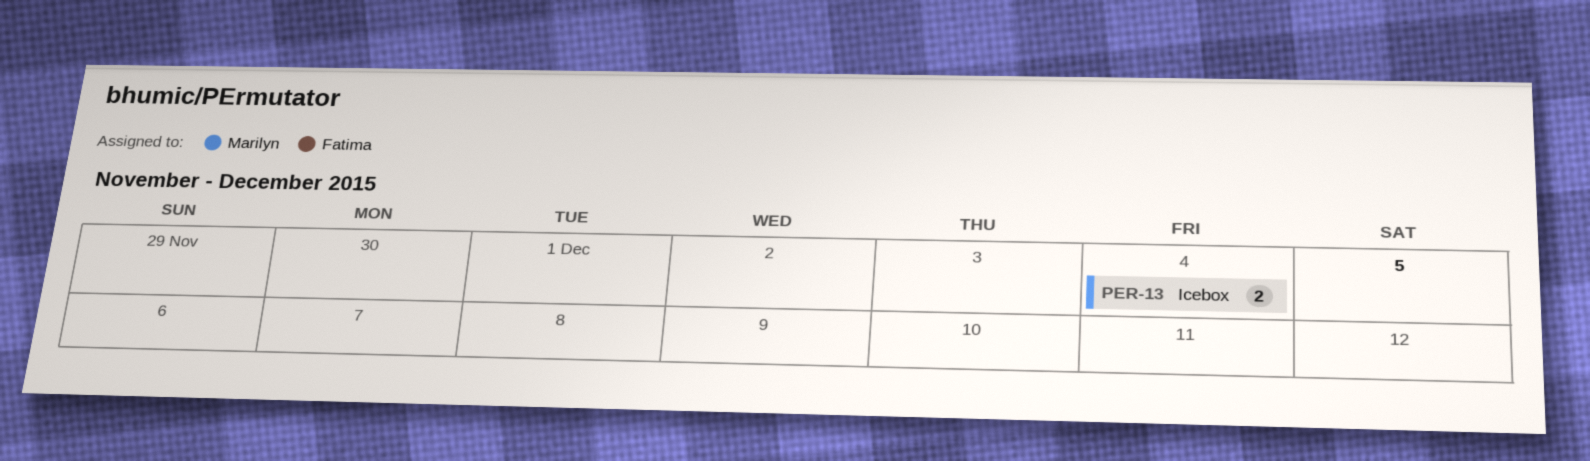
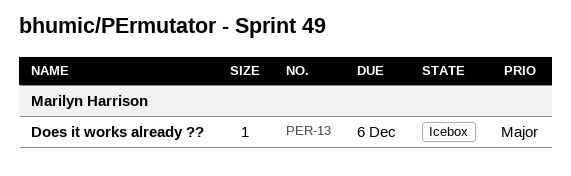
PER-13, estimate: 2 -> 1
PER-13, due: Dec 4 -> Dec 6

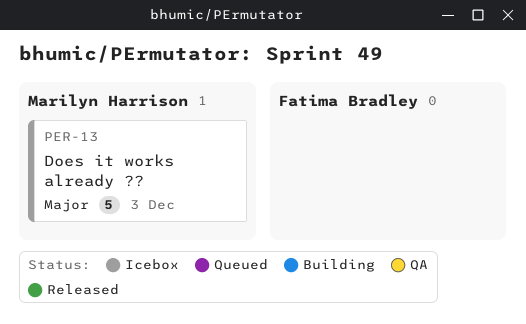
PER-13, estimate: 1 -> 5
PER-13, due: Dec 6 -> Dec 3

